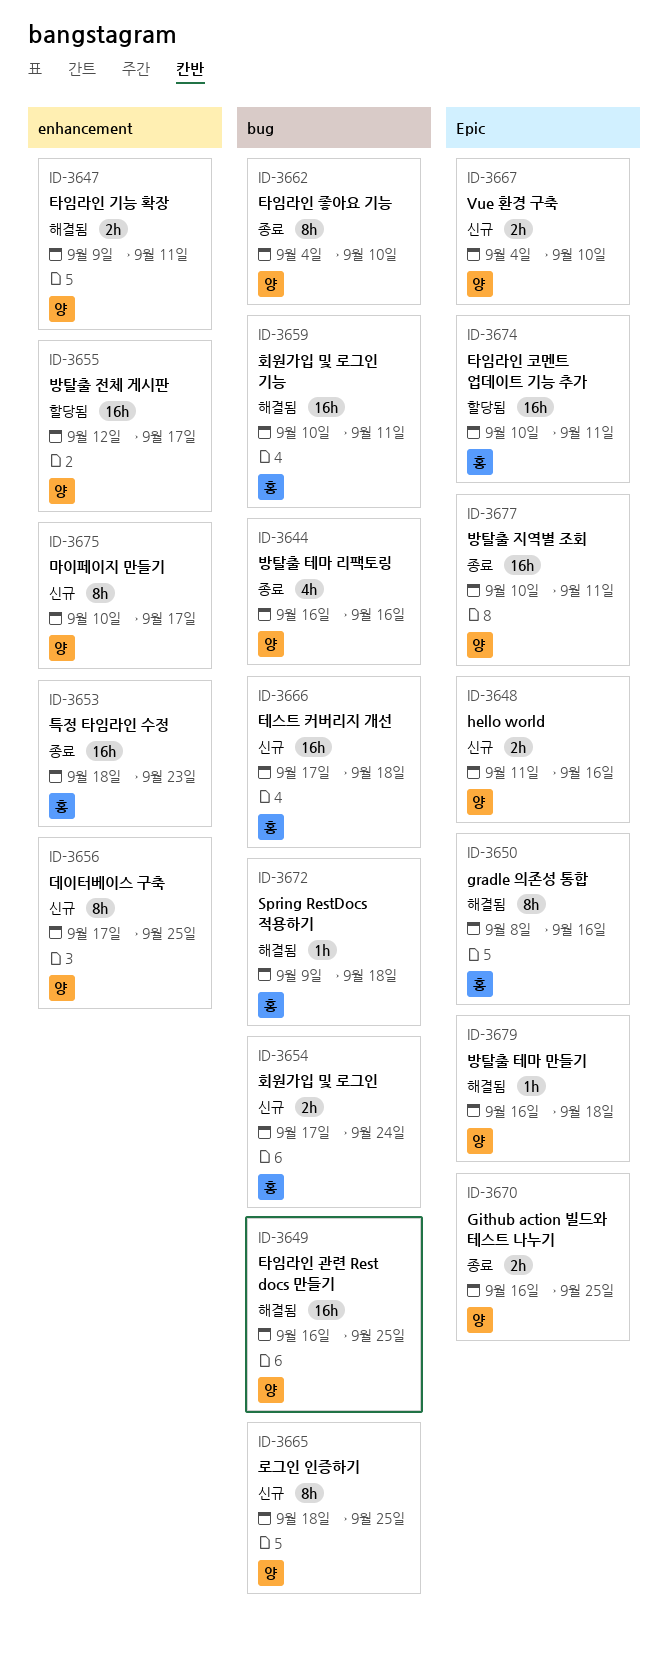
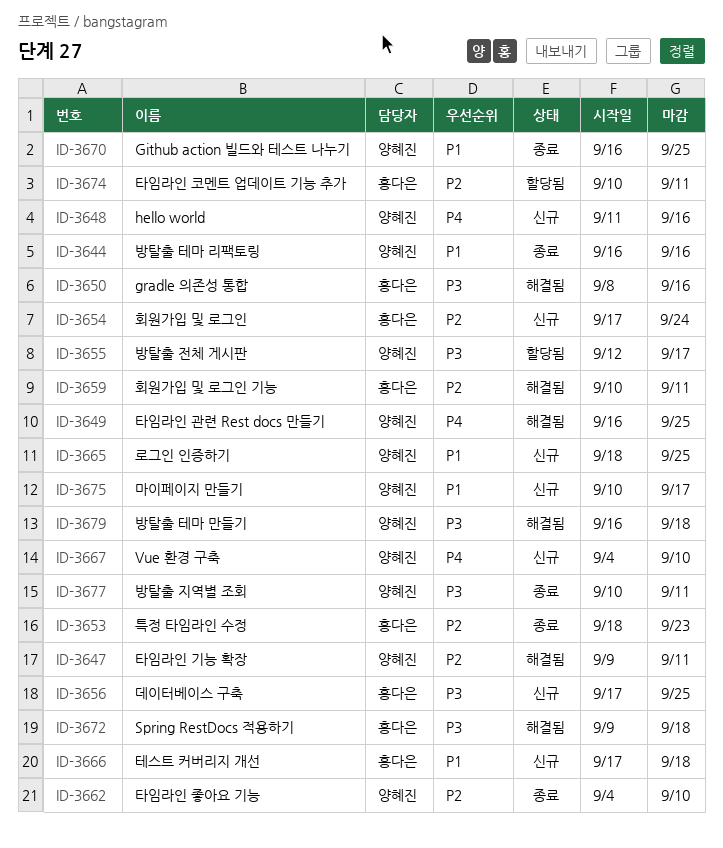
ID-3656, owner: 양혜진 -> 홍다은

